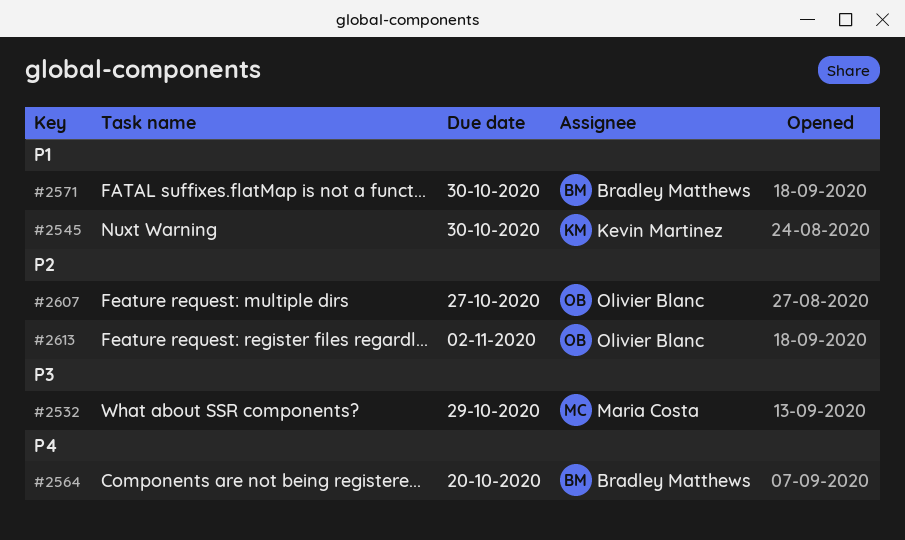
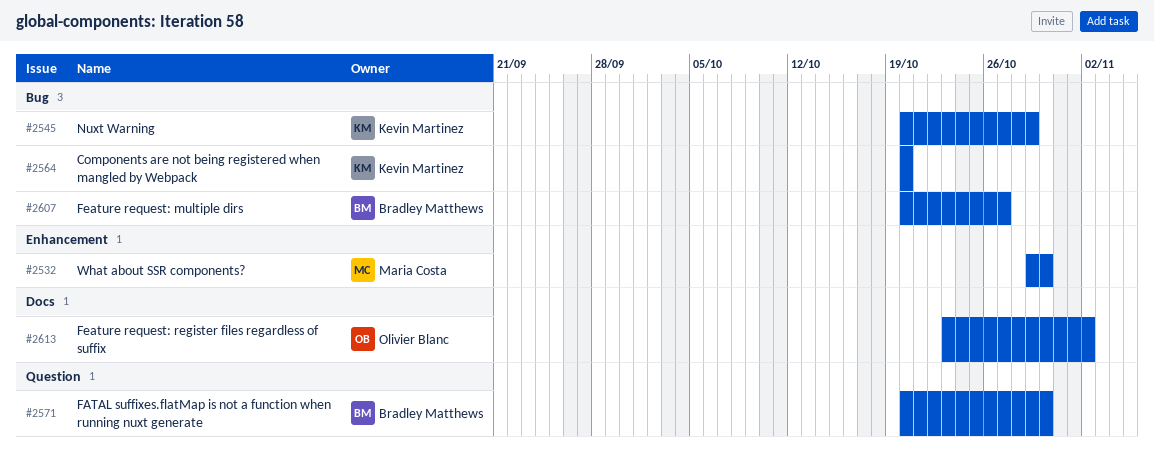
#2532, due: Oct 29 -> Oct 30
#2545, due: Oct 30 -> Oct 29
#2564, owner: Bradley Matthews -> Kevin Martinez
#2607, owner: Olivier Blanc -> Bradley Matthews

